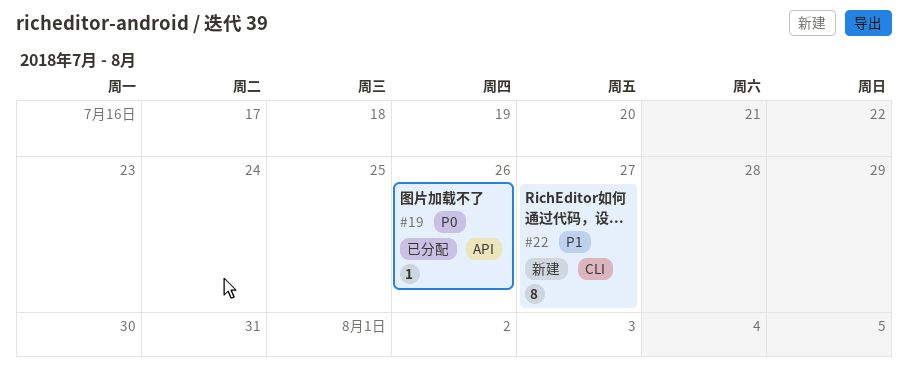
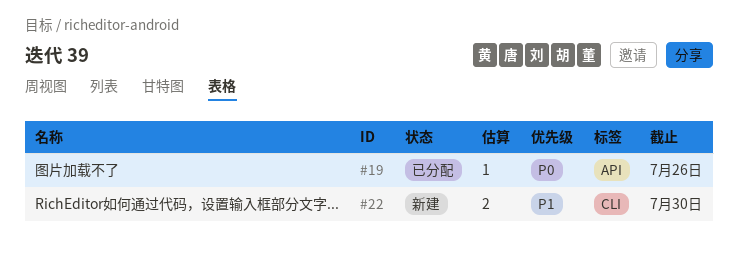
#22, estimate: 8 -> 2
#22, due: Jul 27 -> Jul 30

